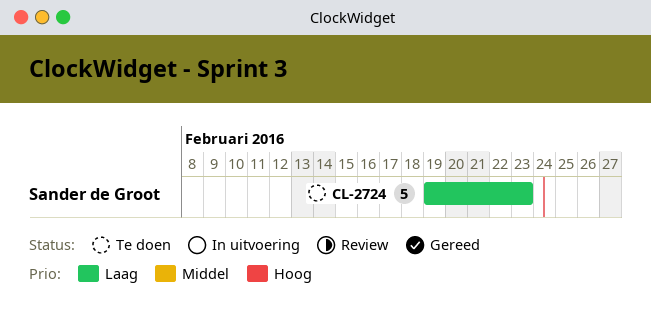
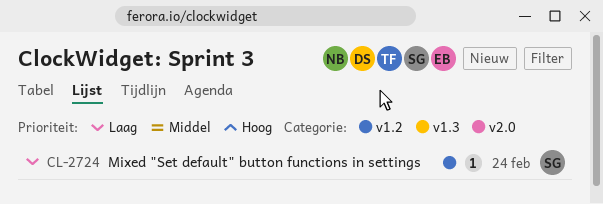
CL-2724, estimate: 5 -> 1
CL-2724, due: Feb 23 -> Feb 24

